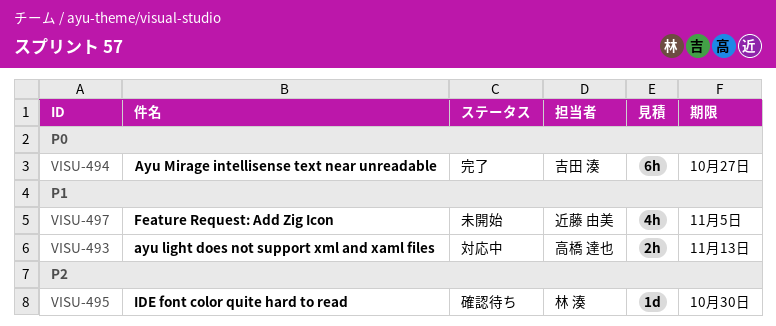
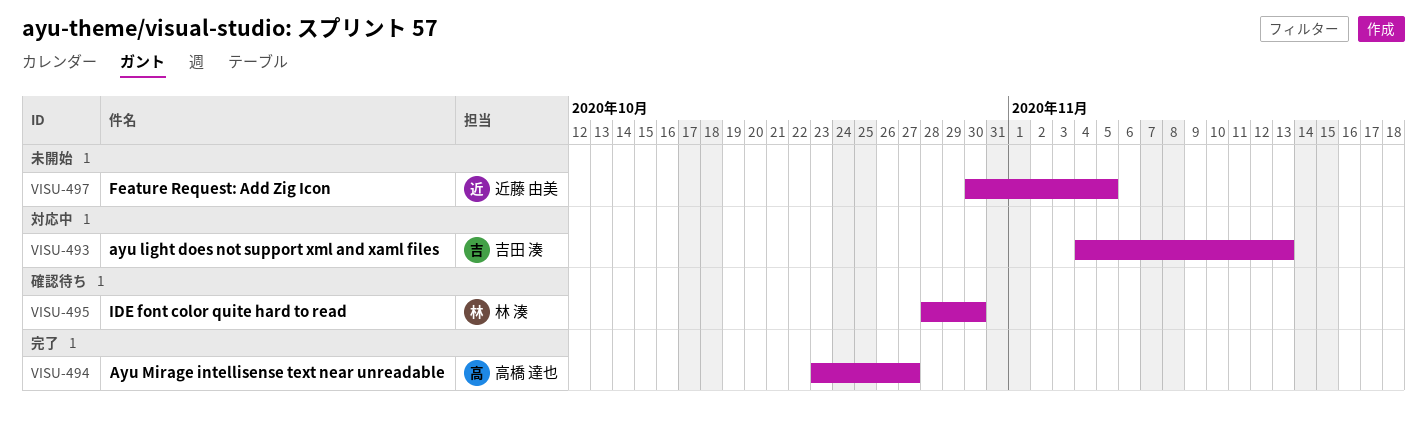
VISU-493, owner: 高橋 達也 -> 吉田 湊
VISU-494, owner: 吉田 湊 -> 高橋 達也

